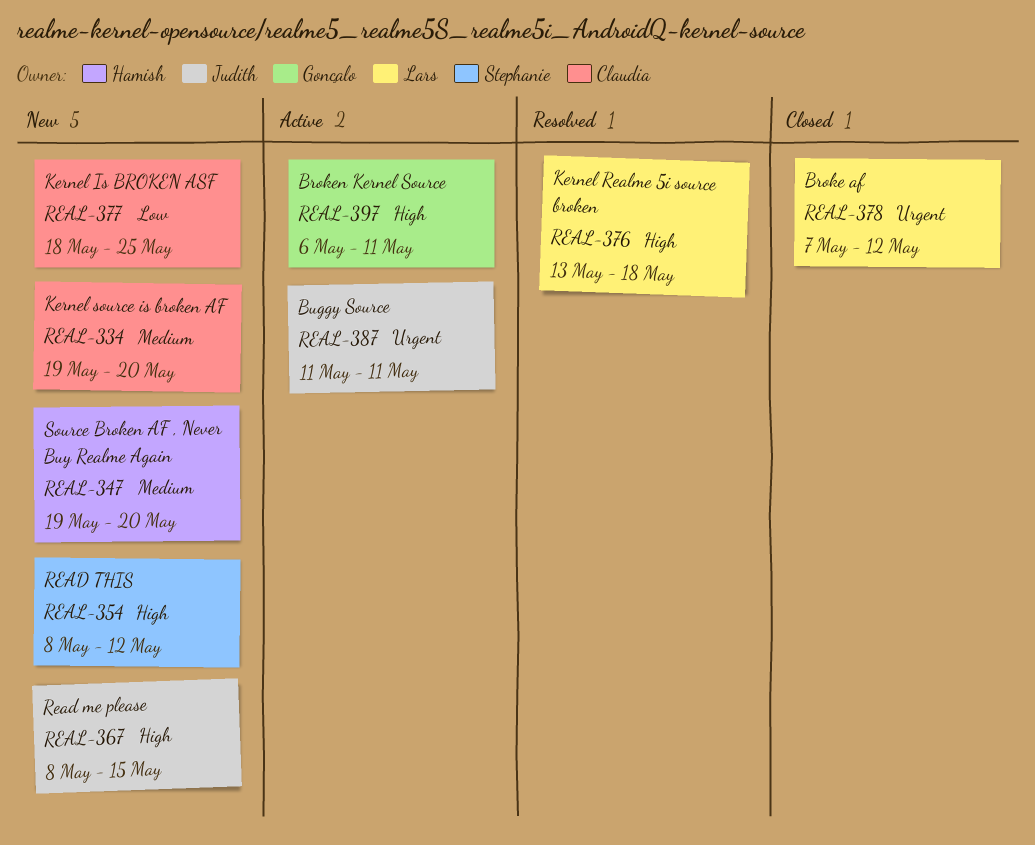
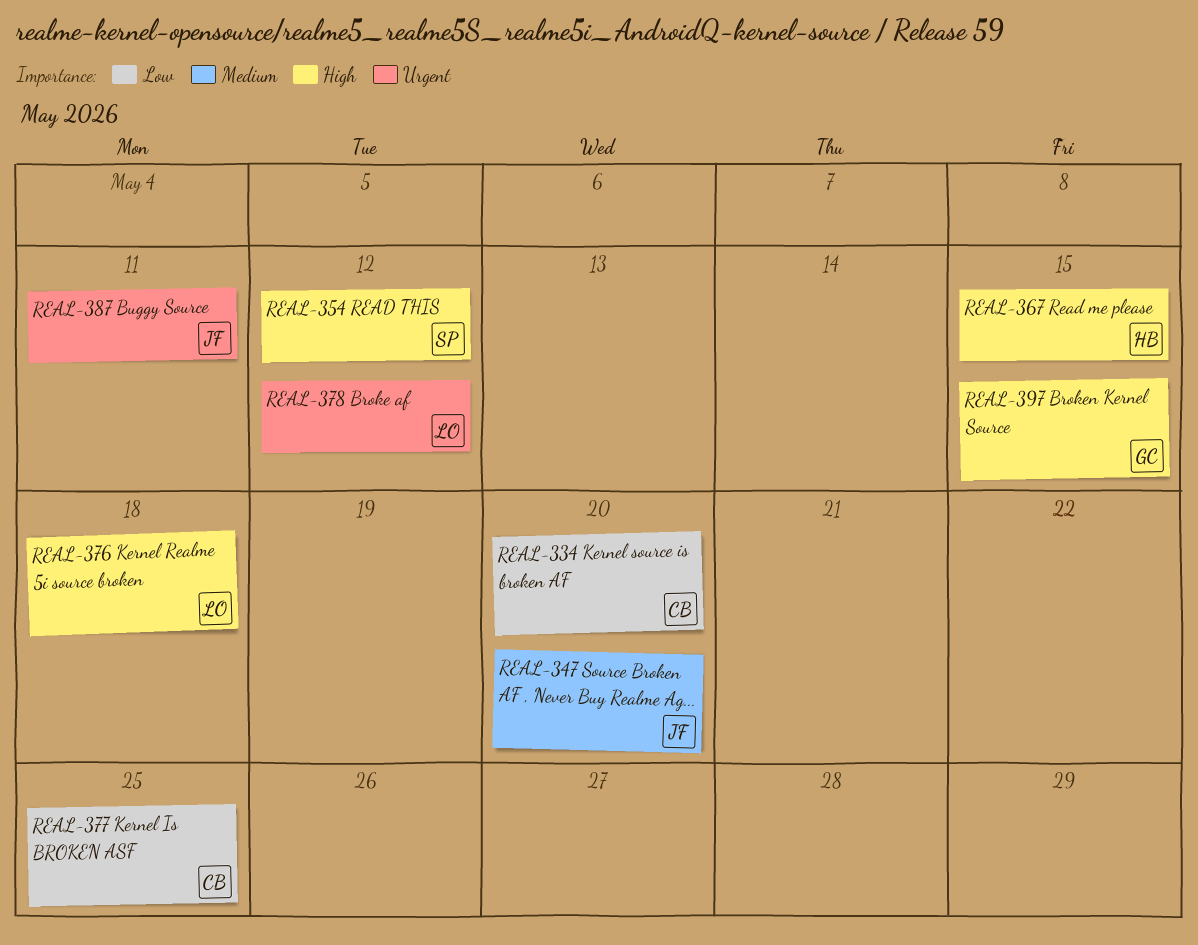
REAL-334, priority: Medium -> Low
REAL-347, owner: Hamish -> Judith
REAL-367, owner: Judith -> Hamish
REAL-397, due: May 11 -> May 15

